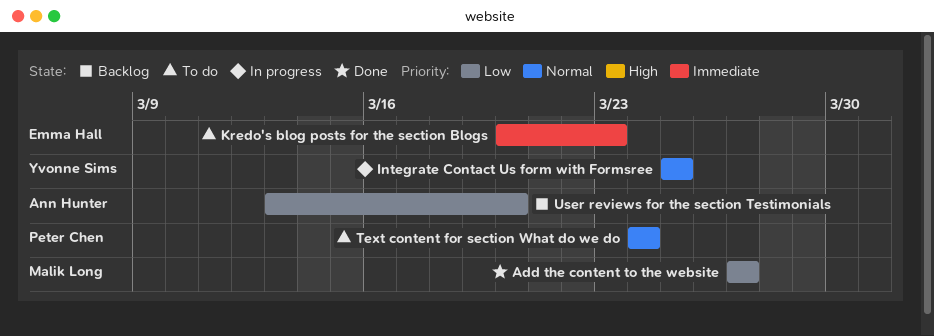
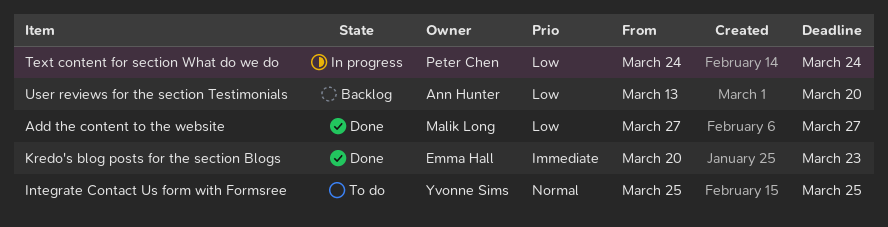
Integrate Contact Us form with Formsree, status: In progress -> To do
Kredo's blog posts for the section Blogs, status: To do -> Done
Text content for section What do we do, status: To do -> In progress
Text content for section What do we do, priority: Normal -> Low

